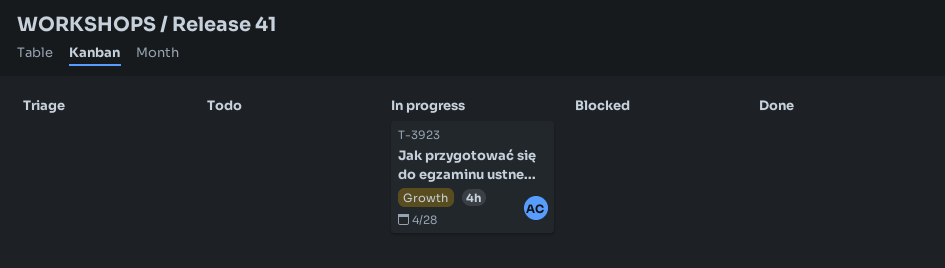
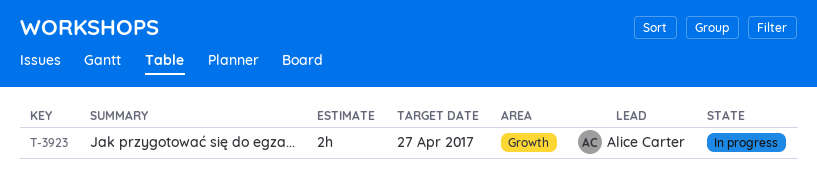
T-3923, estimate: 4h -> 2h
T-3923, due: Apr 28 -> Apr 27

